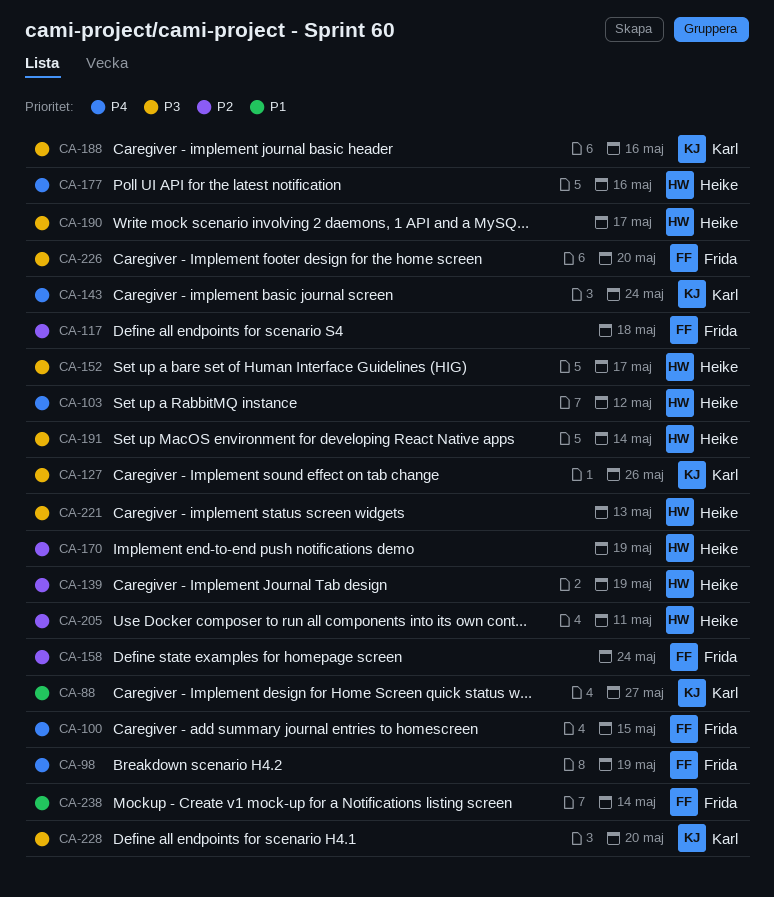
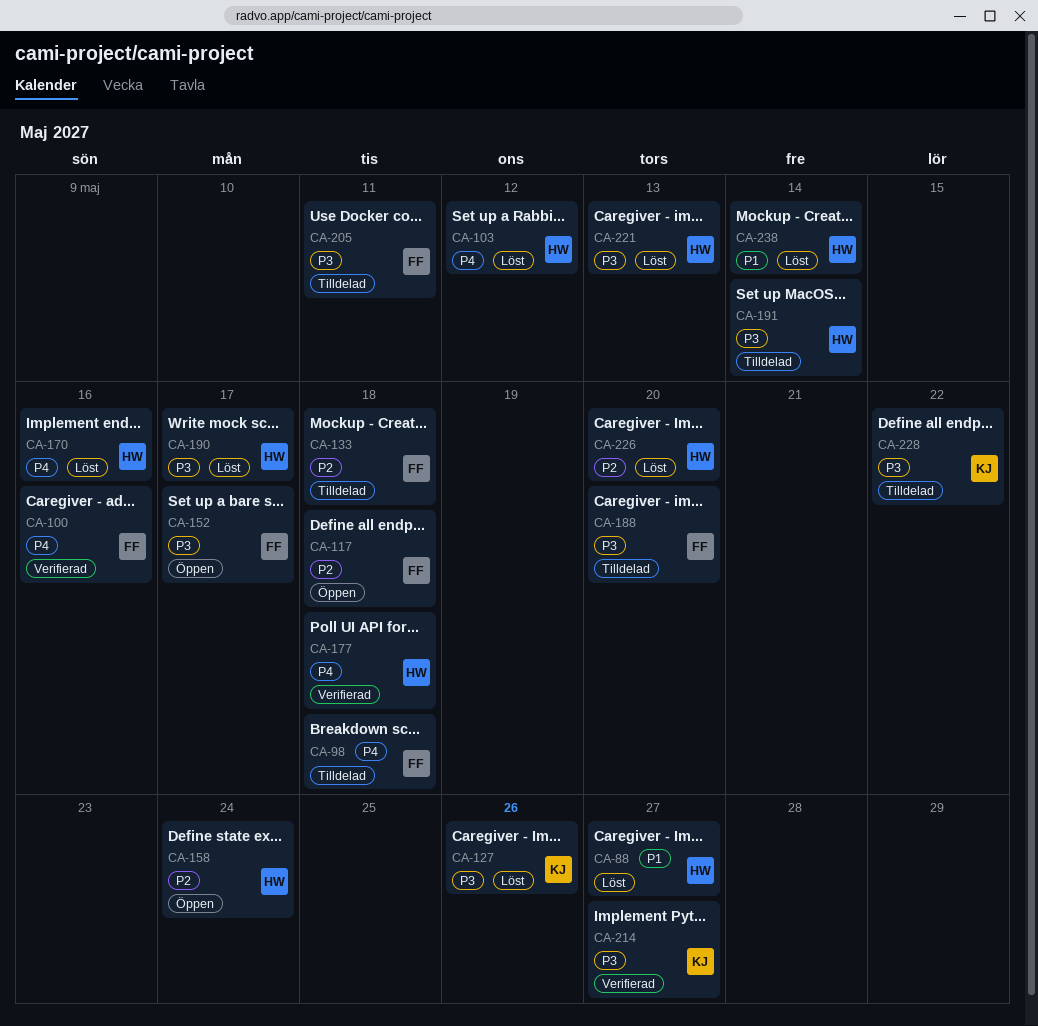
CA-88, owner: Karl -> Heike
CA-98, due: May 19 -> May 18
CA-100, due: May 15 -> May 16
CA-133: none -> present
CA-139: present -> none
CA-143: present -> none
CA-152, owner: Heike -> Frida
CA-158, owner: Frida -> Heike
CA-170, priority: P2 -> P4
CA-170, due: May 19 -> May 16
CA-177, due: May 16 -> May 18
CA-188, owner: Karl -> Frida
CA-188, due: May 16 -> May 20
CA-205, owner: Heike -> Frida
CA-205, priority: P2 -> P3
CA-214: none -> present
CA-226, owner: Frida -> Heike
CA-226, priority: P3 -> P2
CA-228, due: May 20 -> May 22
CA-238, owner: Frida -> Heike

